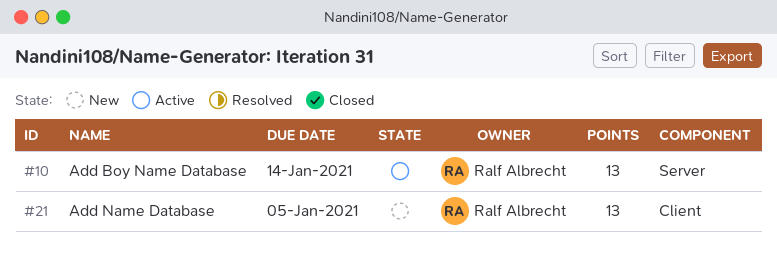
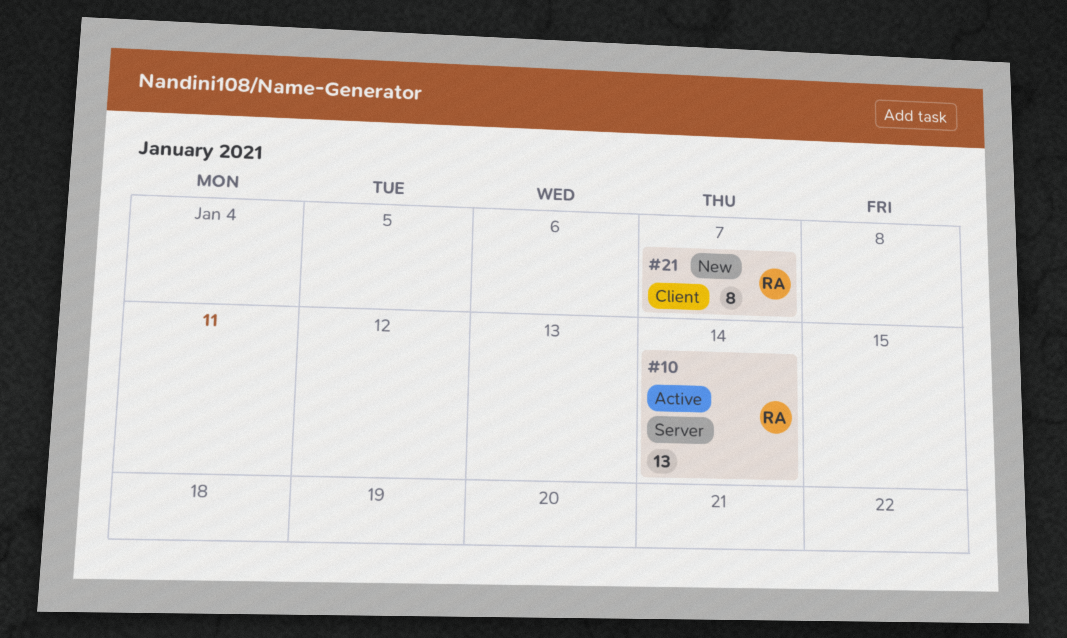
#21, estimate: 13 -> 8
#21, due: Jan 5 -> Jan 7

